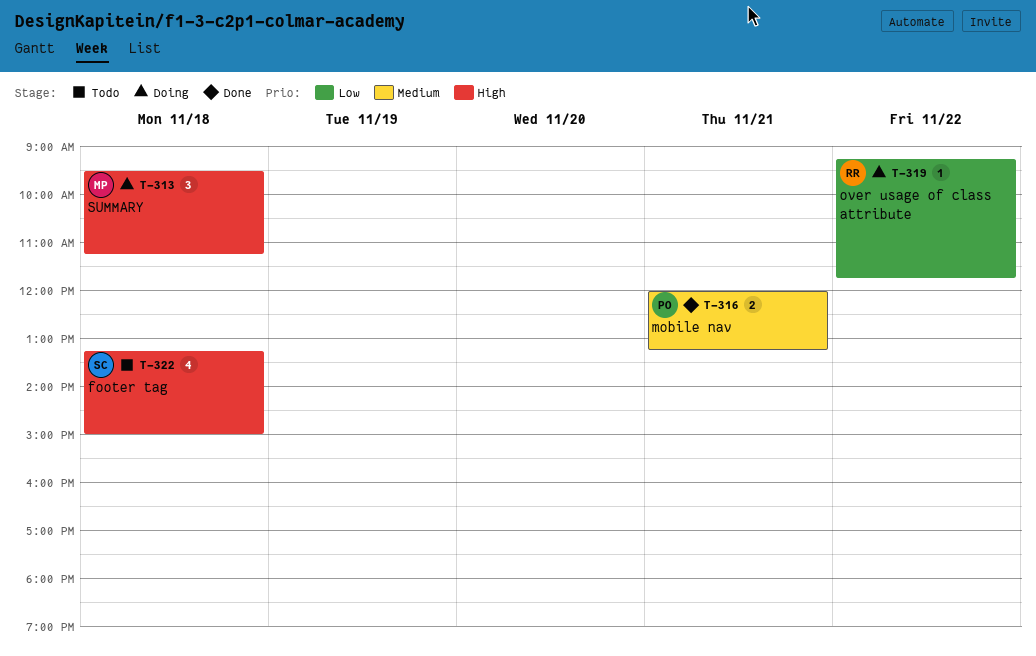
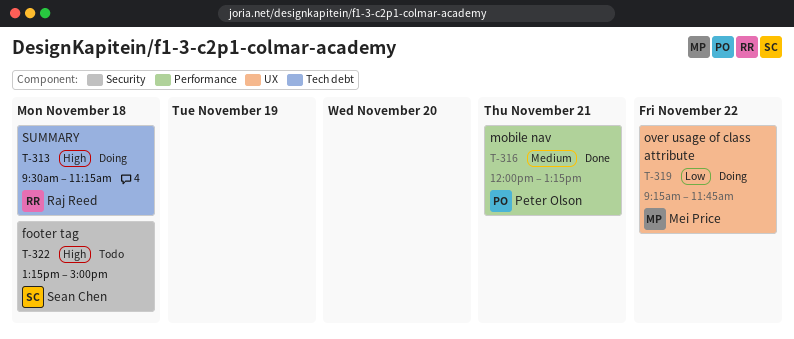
T-313, owner: Mei Price -> Raj Reed
T-319, owner: Raj Reed -> Mei Price

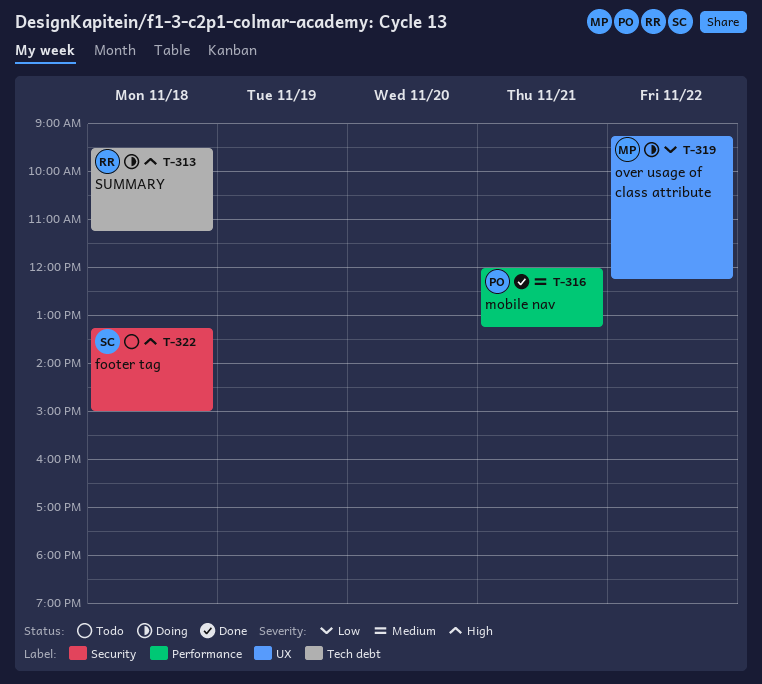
T-319, ends: 11:45 -> 12:15

